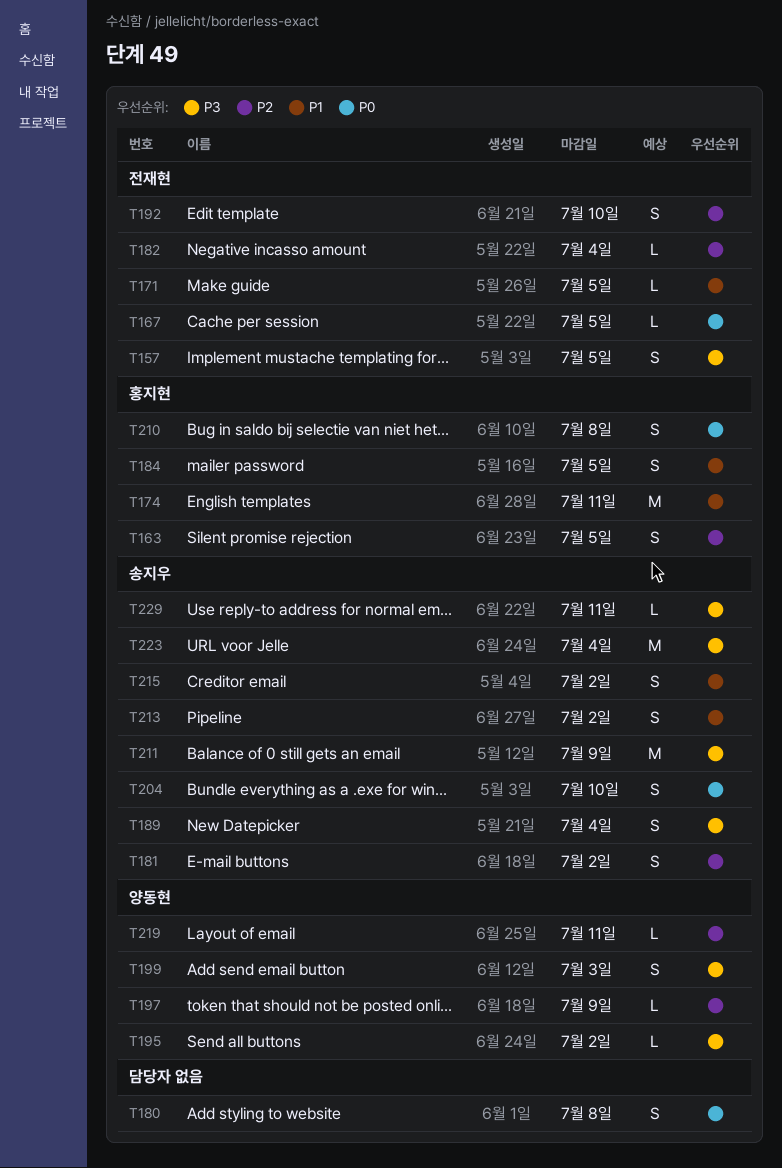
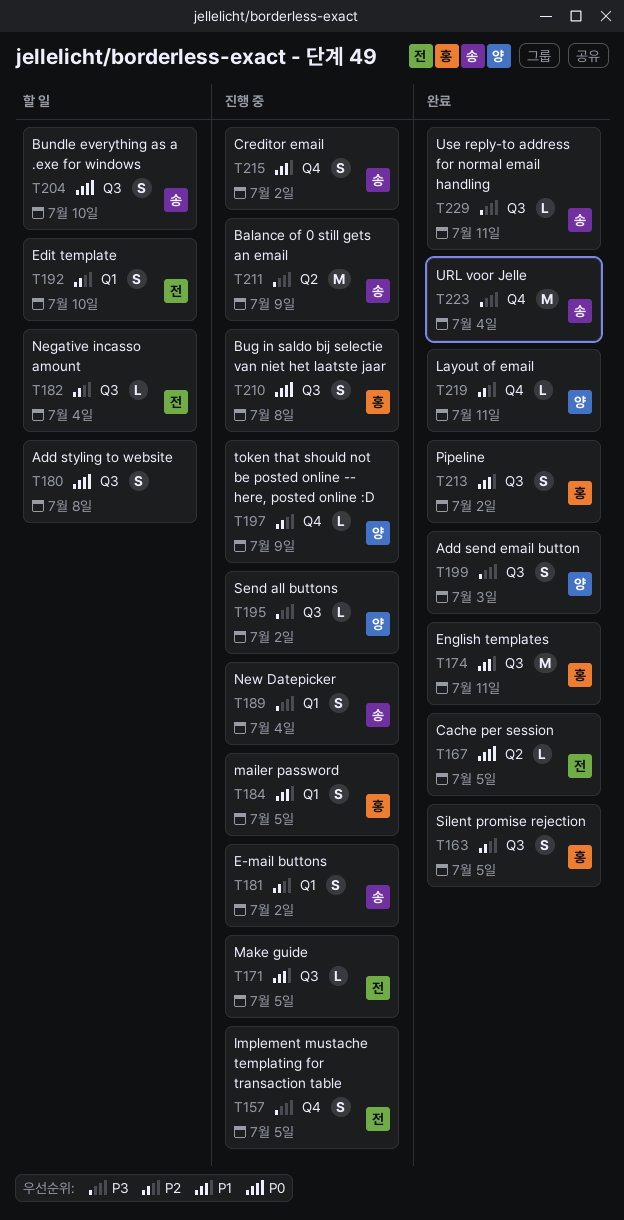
T213, owner: 송지우 -> 홍지현

